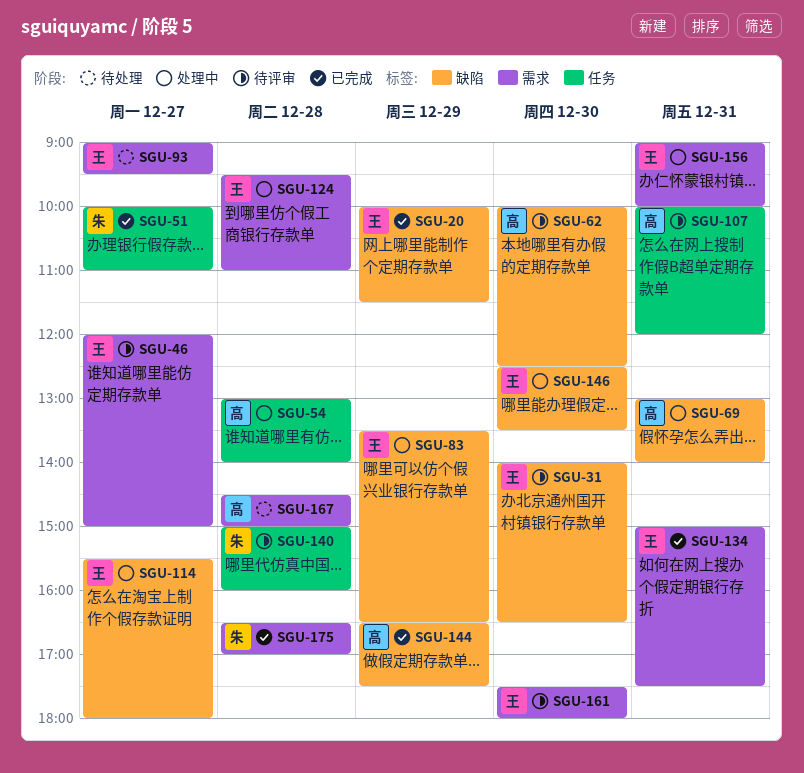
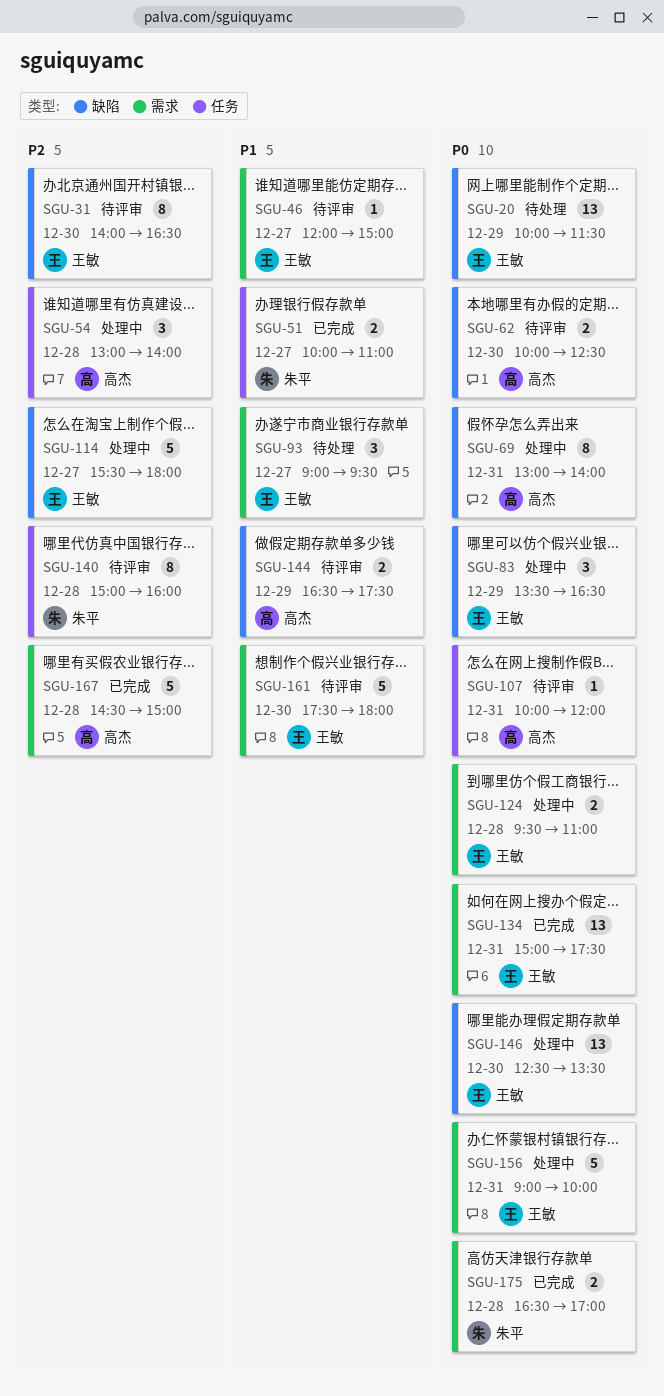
SGU-20, status: 已完成 -> 待处理
SGU-144, status: 已完成 -> 待评审
SGU-167, status: 待处理 -> 已完成

